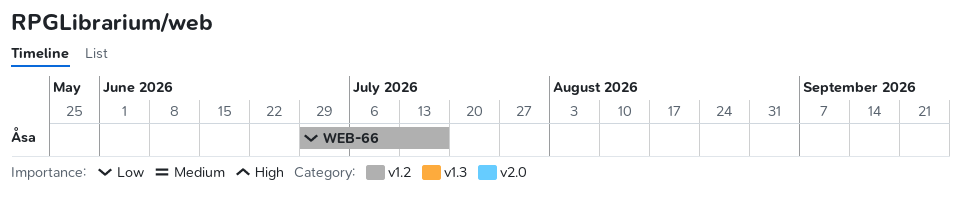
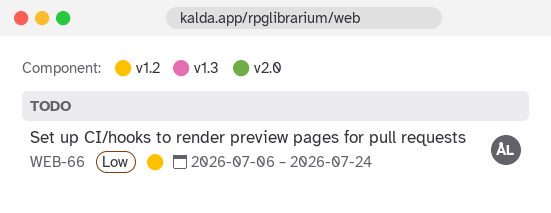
WEB-66, start: Jun 29 -> Jul 6
WEB-66, due: Jul 17 -> Jul 24

